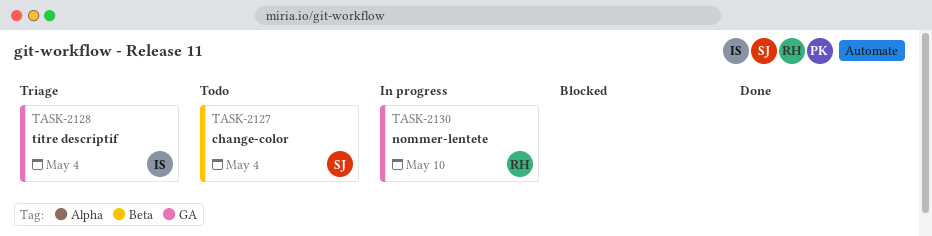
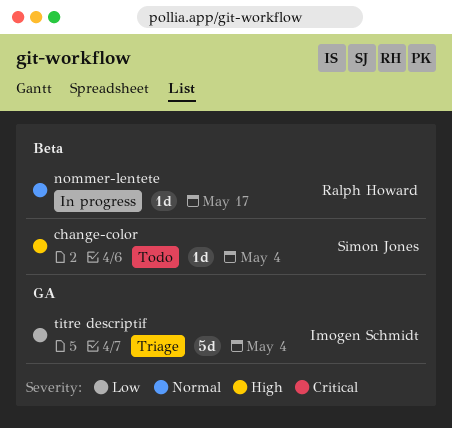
nommer-lentete, label: GA -> Beta
nommer-lentete, due: May 10 -> May 17

